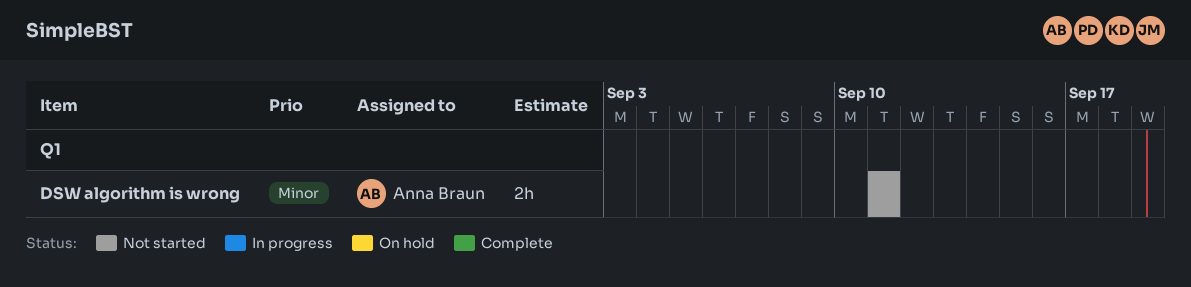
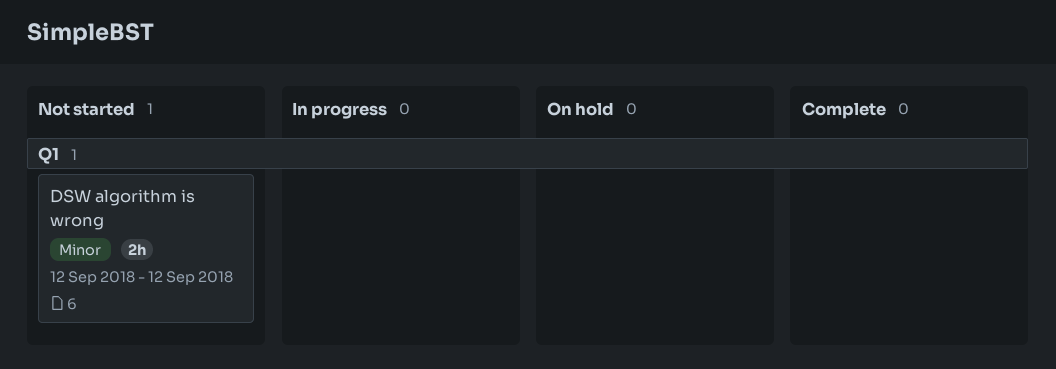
DSW algorithm is wrong, start: Sep 11 -> Sep 12
DSW algorithm is wrong, due: Sep 11 -> Sep 12

